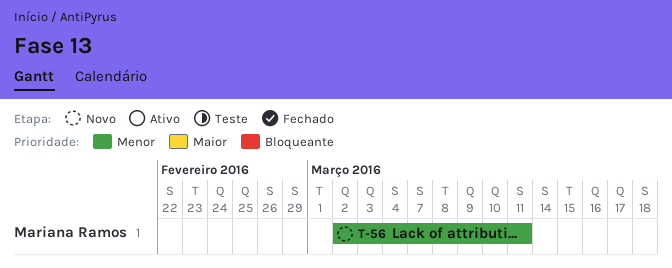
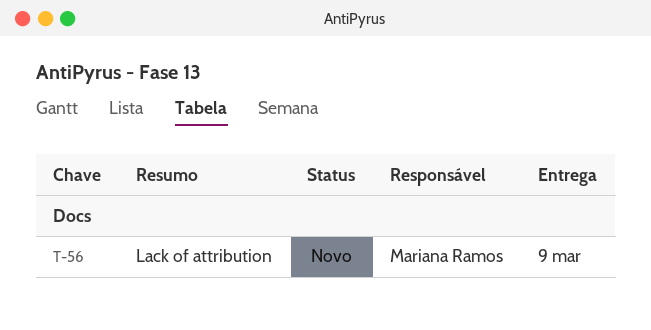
T-56, due: Mar 11 -> Mar 9

